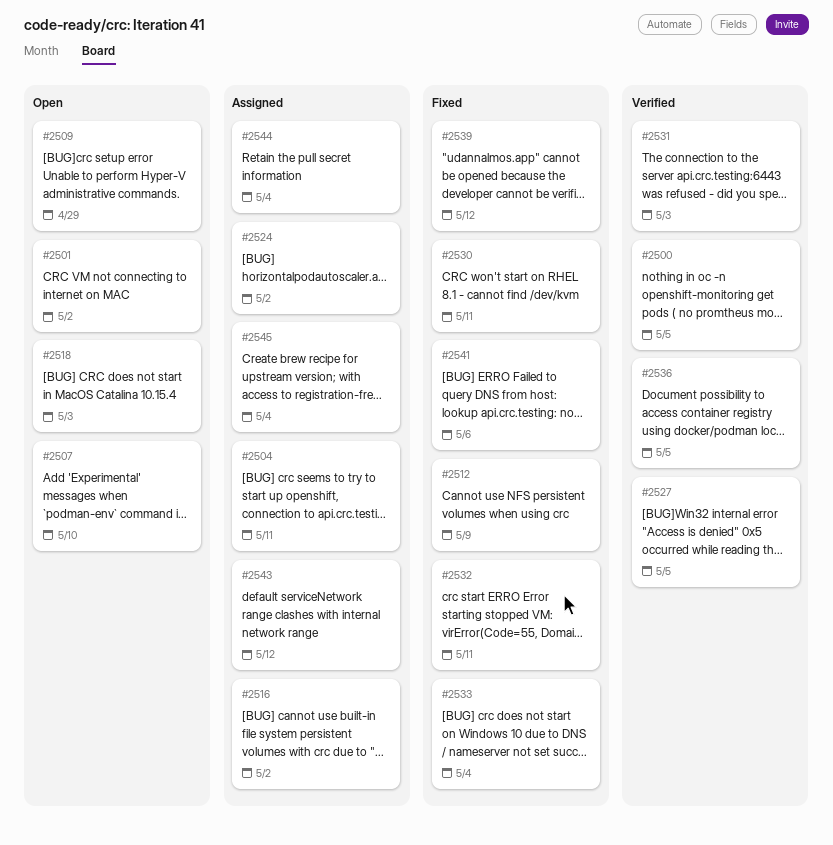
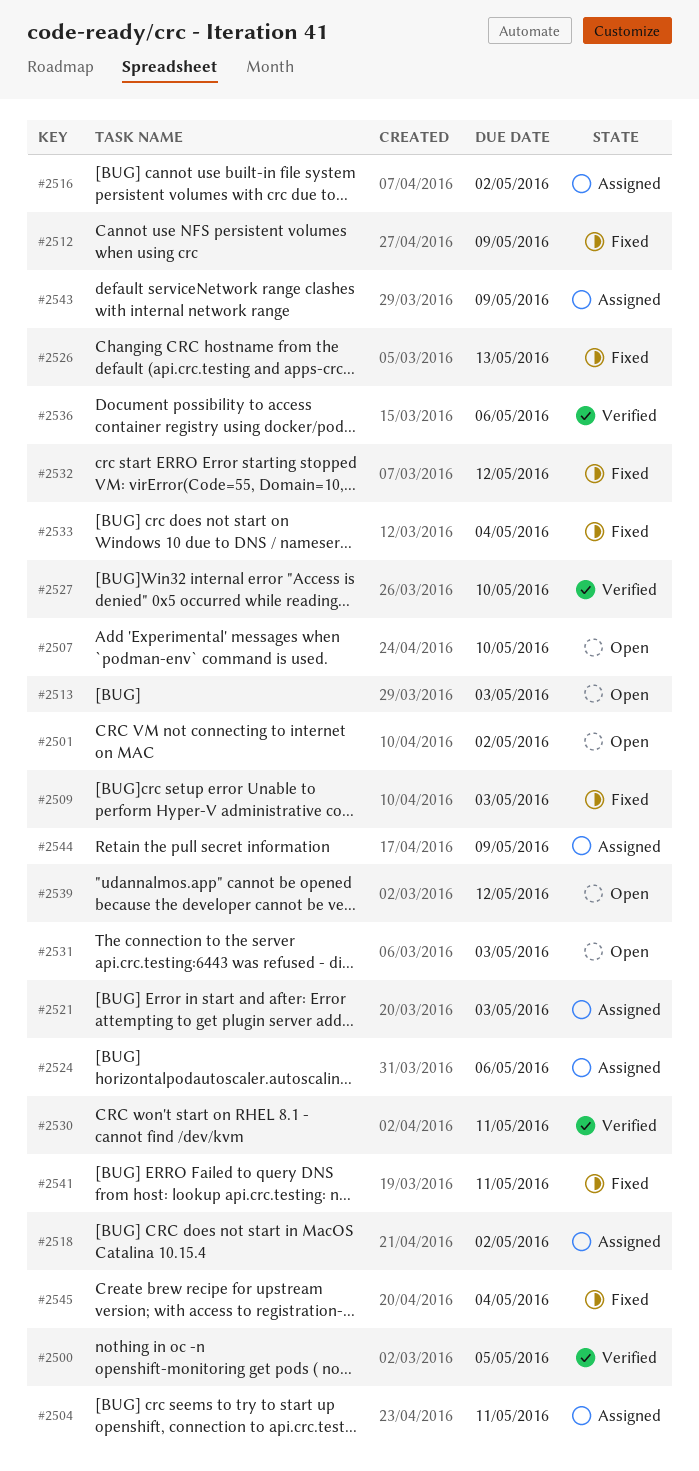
#2509, status: Open -> Fixed
#2509, due: Apr 29 -> May 3
#2513: none -> present
#2518, status: Open -> Assigned
#2518, due: May 3 -> May 2
#2521: none -> present
#2524, due: May 2 -> May 6
#2526: none -> present
#2527, due: May 5 -> May 10
#2530, status: Fixed -> Verified
#2531, status: Verified -> Open
#2532, due: May 11 -> May 12
#2536, due: May 5 -> May 6
#2539, status: Fixed -> Open
#2541, due: May 6 -> May 11
#2543, due: May 12 -> May 9
#2544, due: May 4 -> May 9
#2545, status: Assigned -> Fixed

